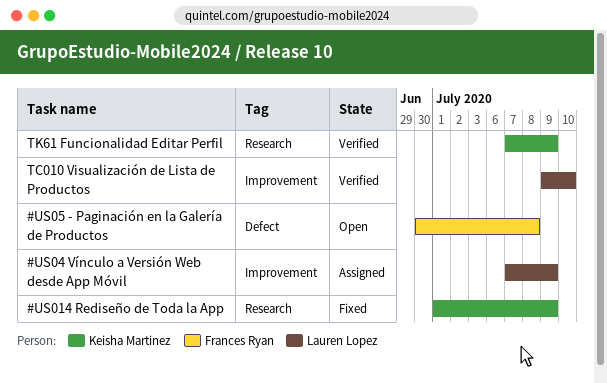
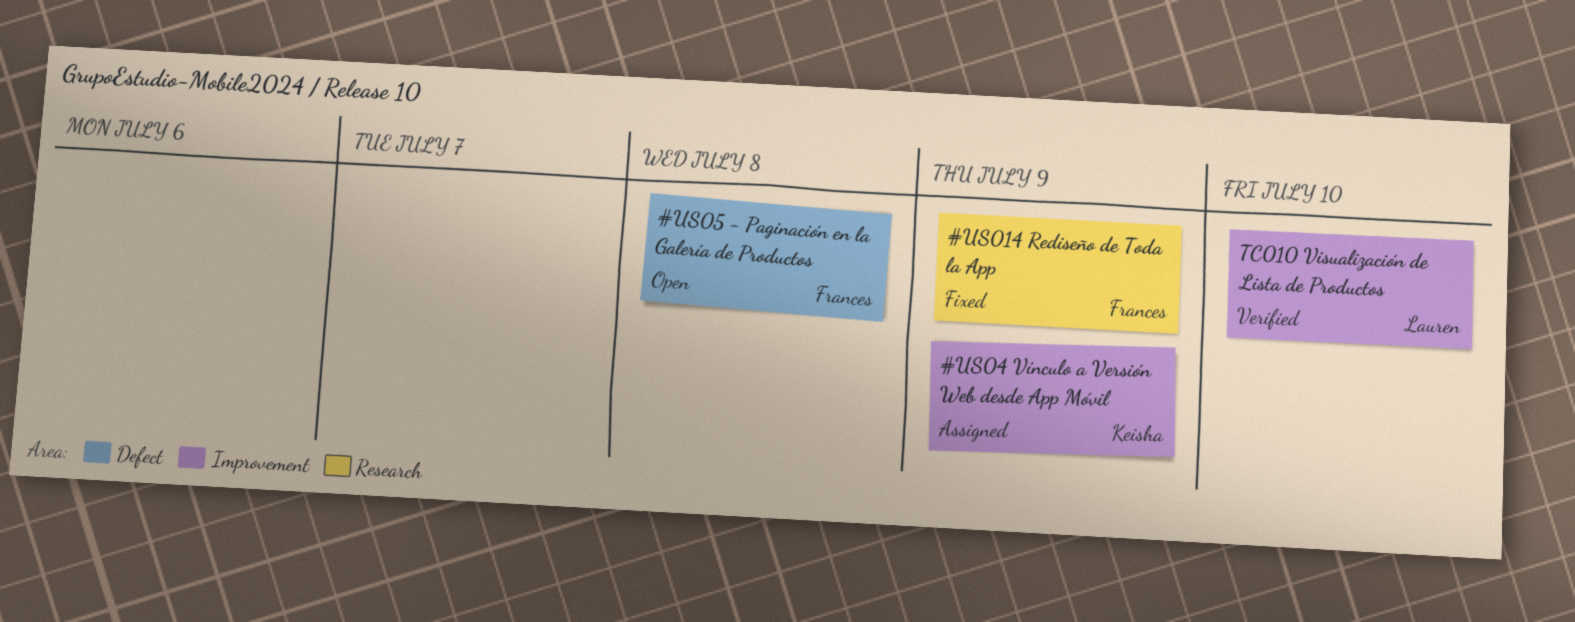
#US014 Rediseño de Toda la App, owner: Keisha Martinez -> Frances Ryan
#US04 Vínculo a Versión Web desde App Móvil, owner: Lauren Lopez -> Keisha Martinez
TK61 Funcionalidad Editar Perfil: present -> none

